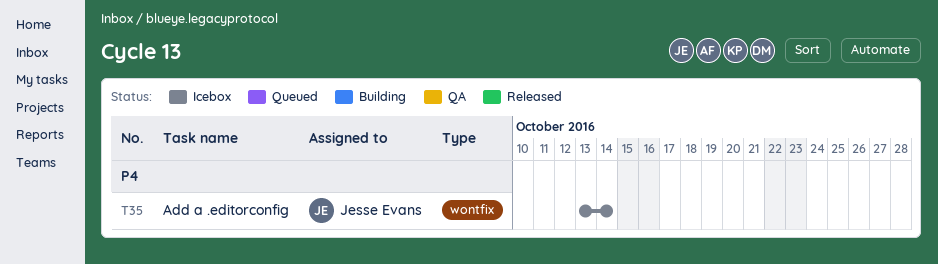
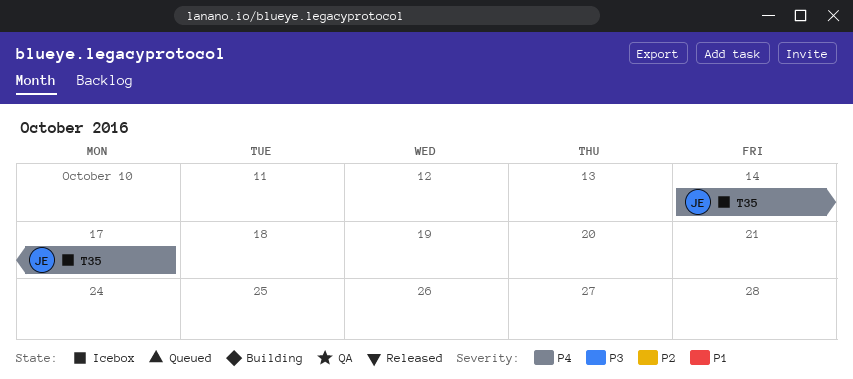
T35, start: Oct 13 -> Oct 14
T35, due: Oct 14 -> Oct 17

